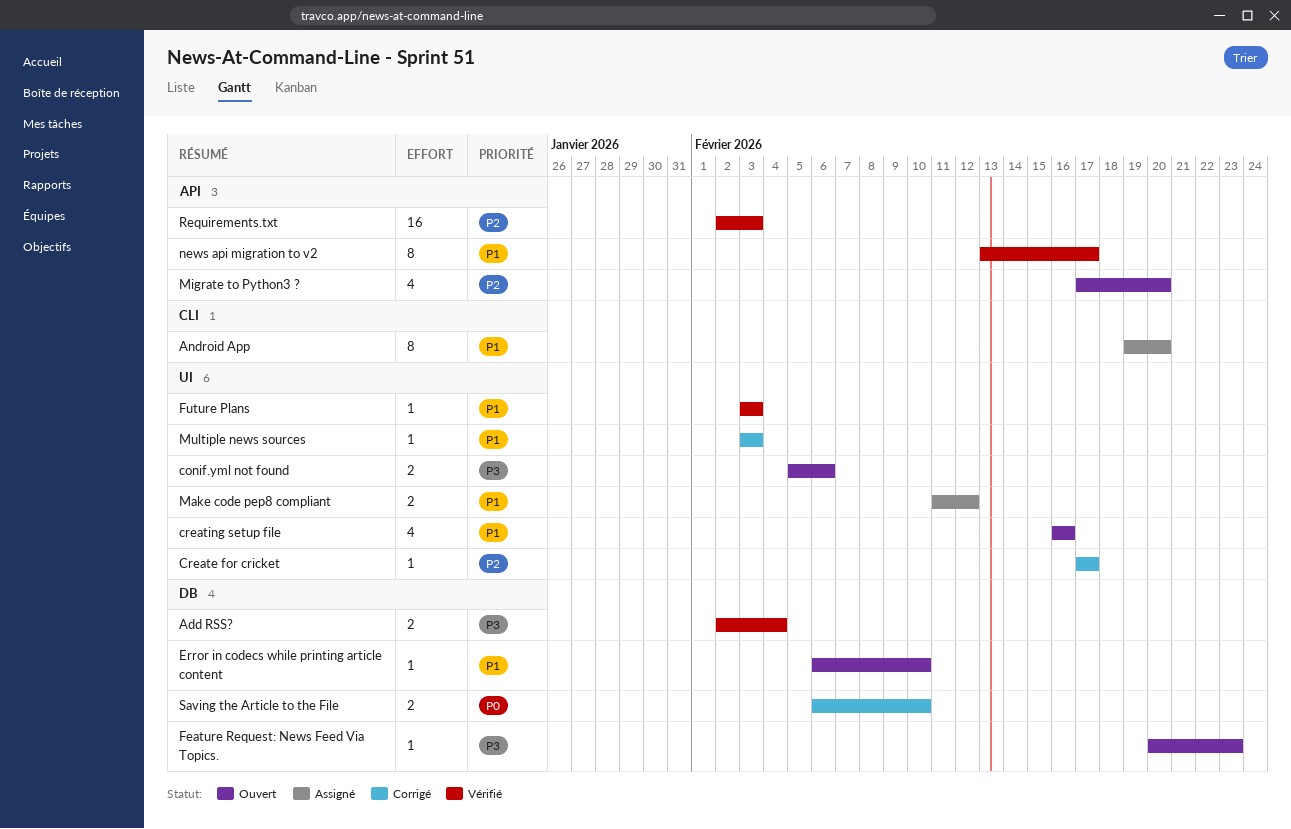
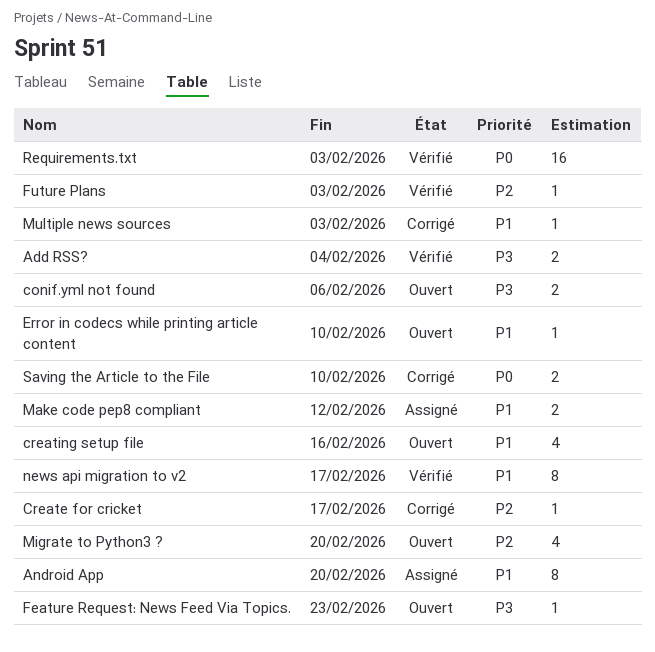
Future Plans, priority: P1 -> P2
Requirements.txt, priority: P2 -> P0

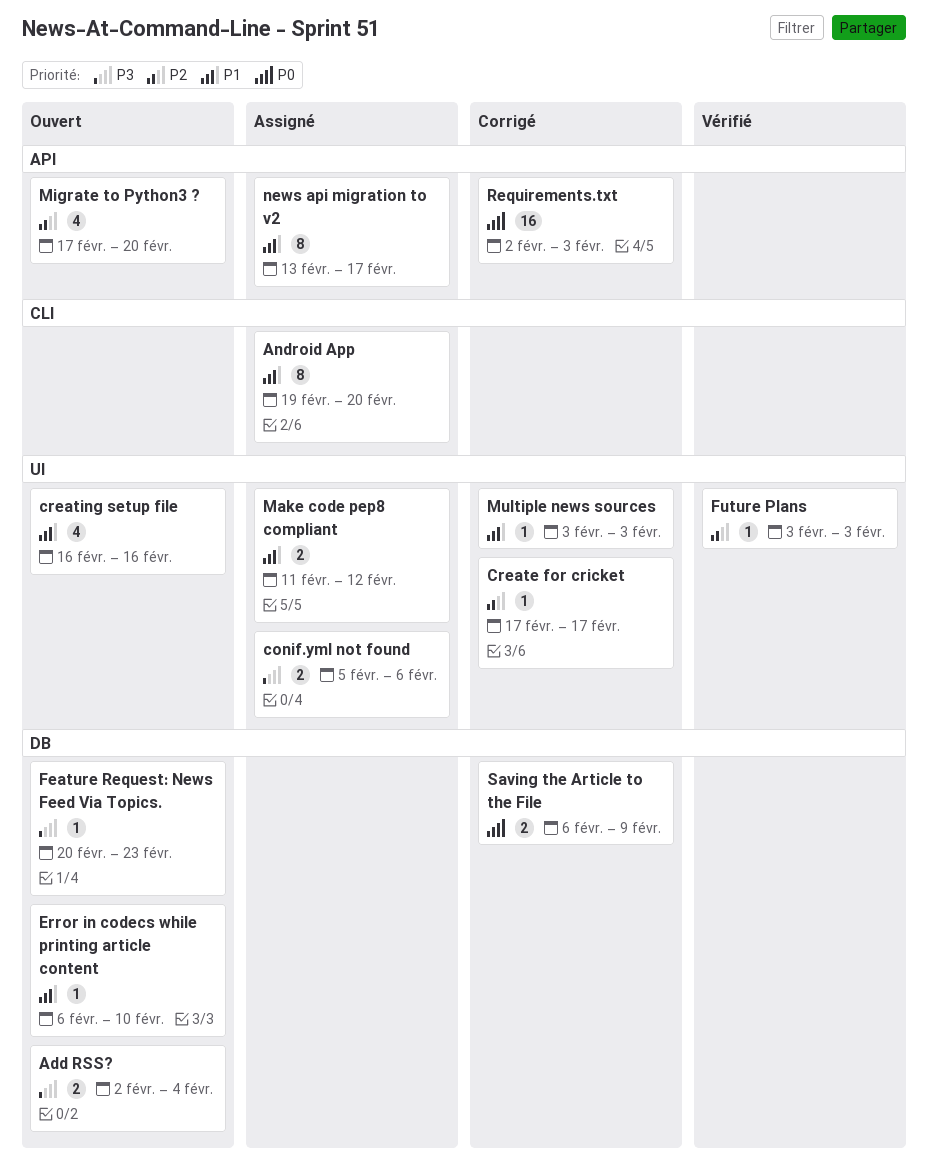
Add RSS?, status: Vérifié -> Ouvert
conif.yml not found, status: Ouvert -> Assigné
news api migration to v2, status: Vérifié -> Assigné
Requirements.txt, status: Vérifié -> Corrigé
Saving the Article to the File, due: Feb 10 -> Feb 9

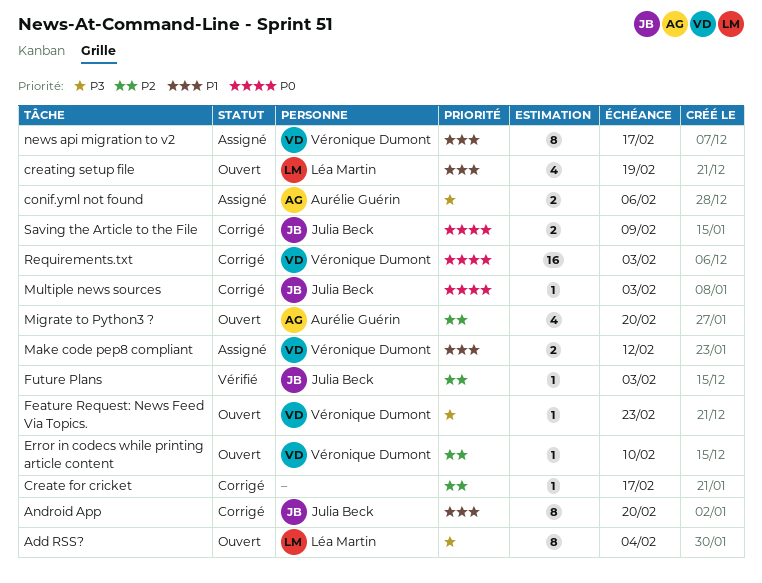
Add RSS?, estimate: 2 -> 8
Android App, status: Assigné -> Corrigé
creating setup file, due: Feb 16 -> Feb 19
Error in codecs while printing article content, priority: P1 -> P2
Multiple news sources, priority: P1 -> P0

